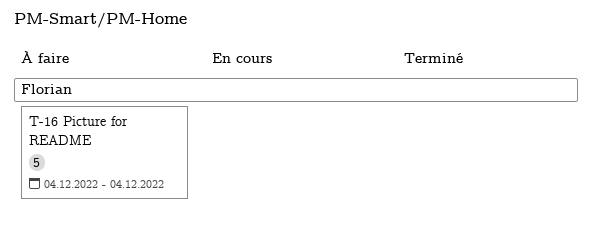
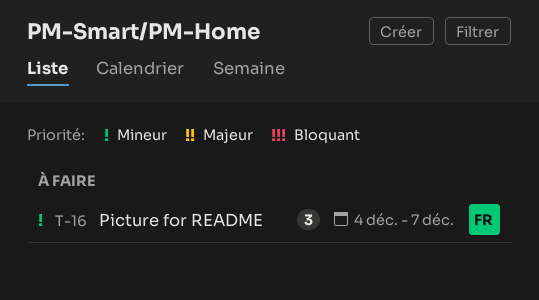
T-16, estimate: 5 -> 3
T-16, due: Dec 4 -> Dec 7

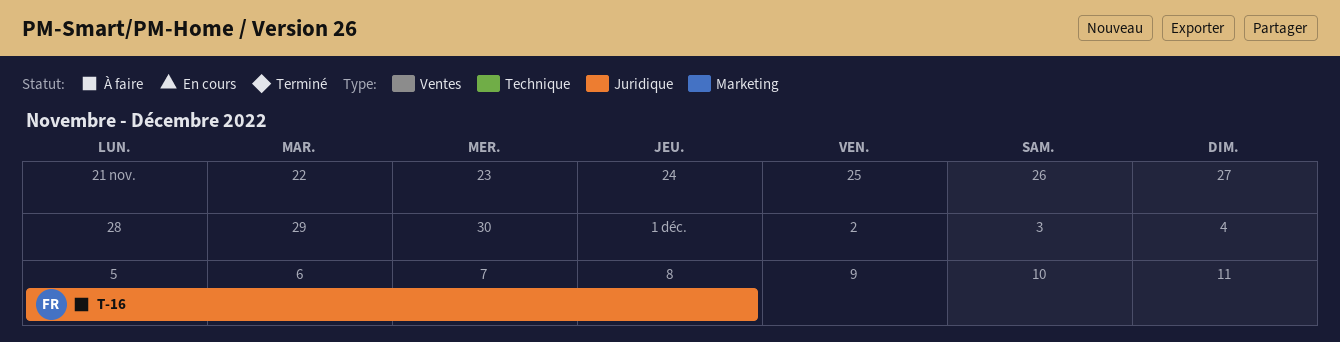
T-16, start: Dec 4 -> Dec 5
T-16, due: Dec 7 -> Dec 8

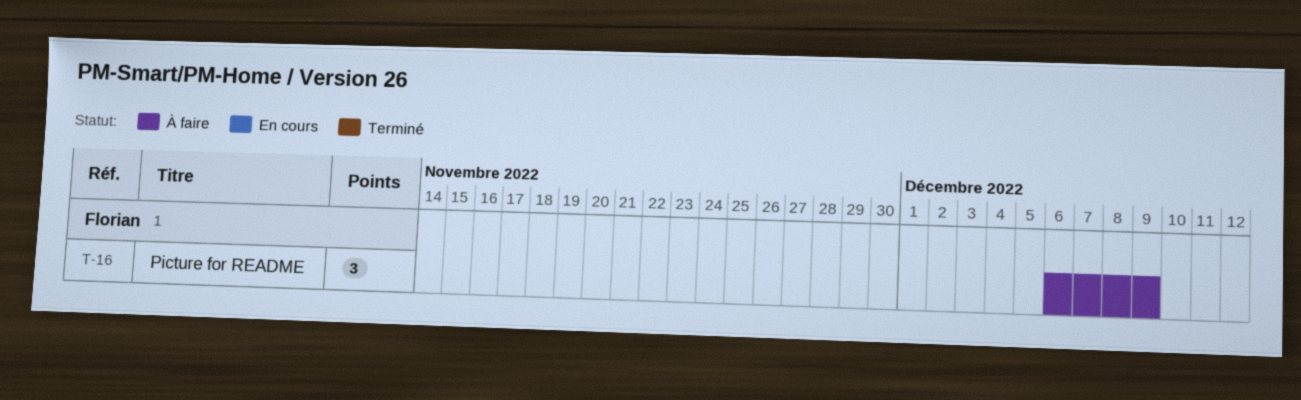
T-16, start: Dec 5 -> Dec 6
T-16, due: Dec 8 -> Dec 9

